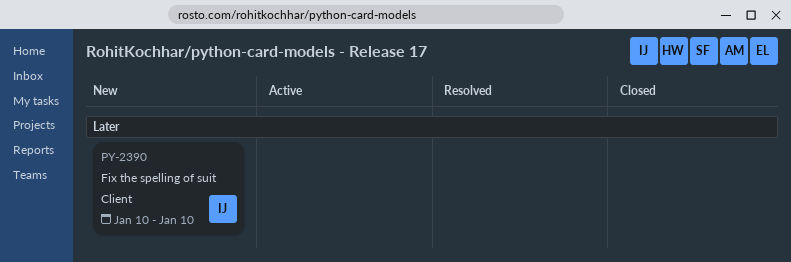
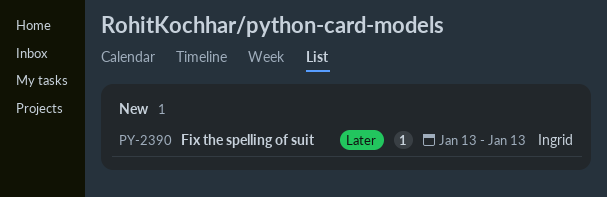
PY-2390, start: Jan 10 -> Jan 13
PY-2390, due: Jan 10 -> Jan 13

